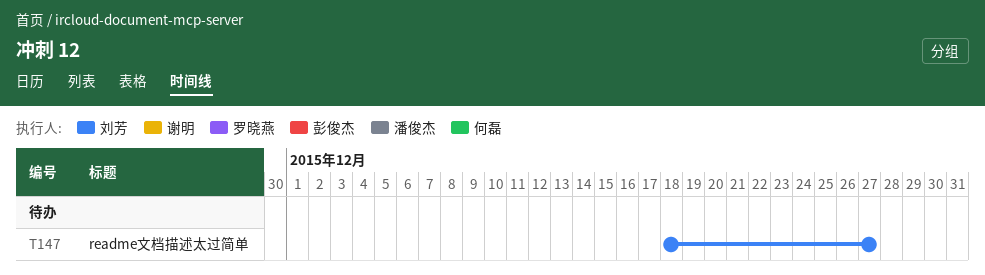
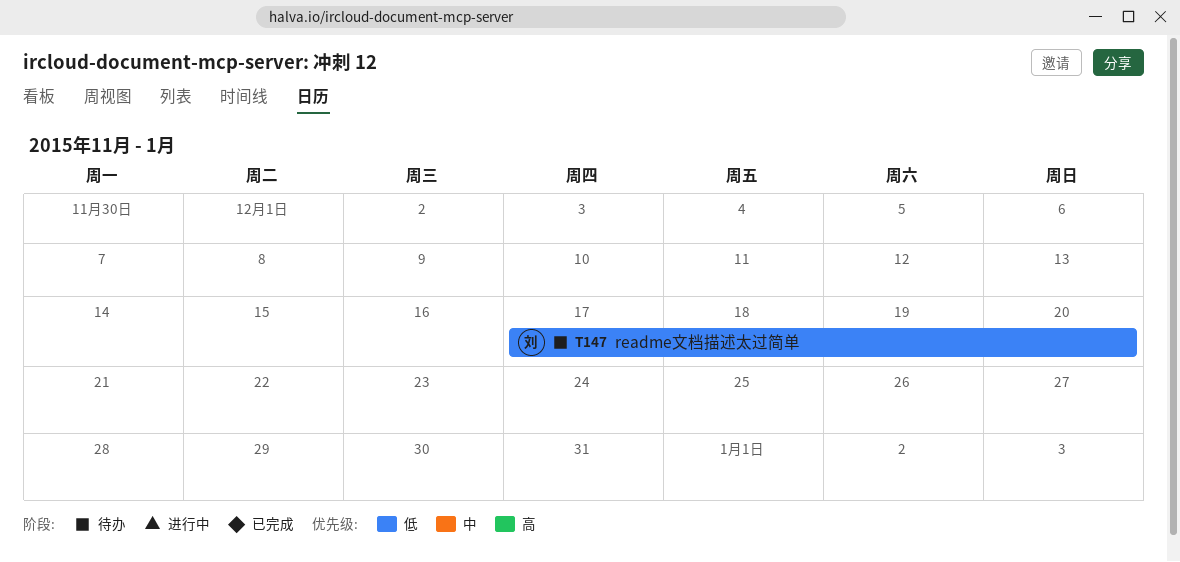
T147, start: Dec 18 -> Dec 17
T147, due: Dec 27 -> Dec 20

